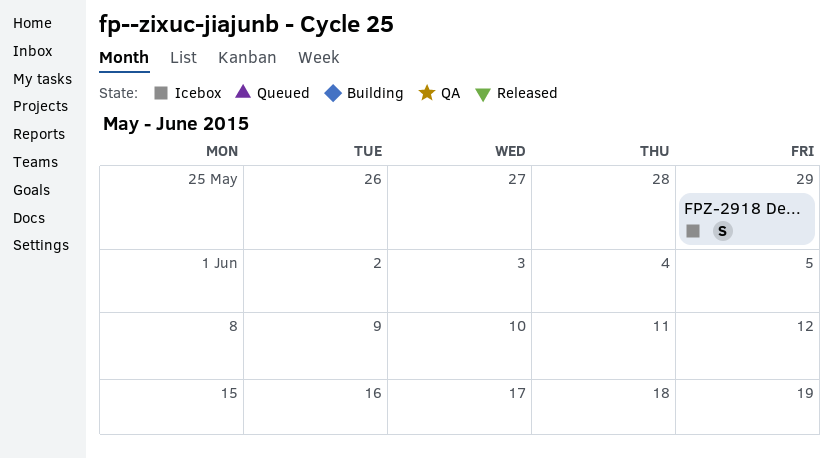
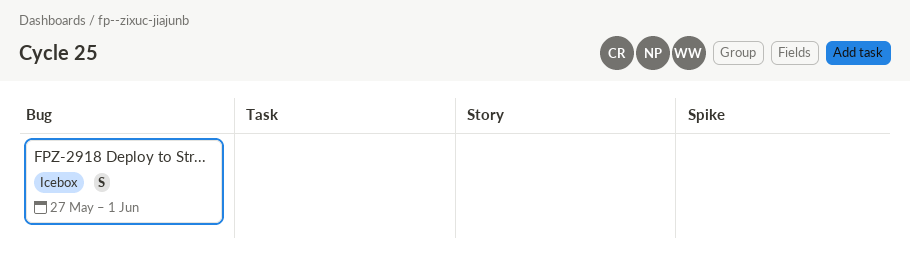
FPZ-2918, due: May 29 -> Jun 1

